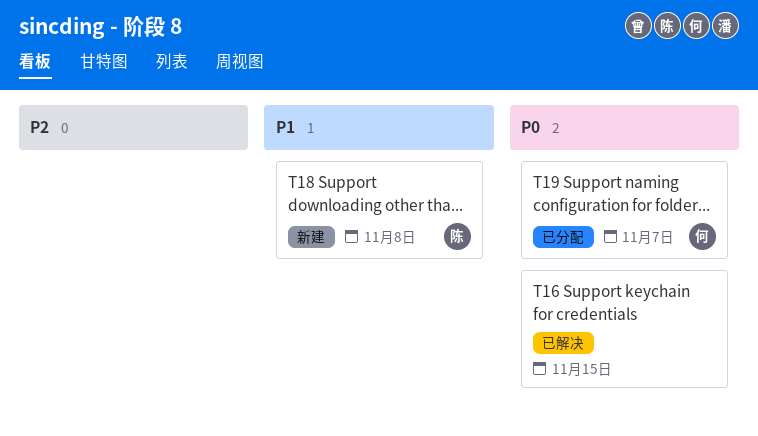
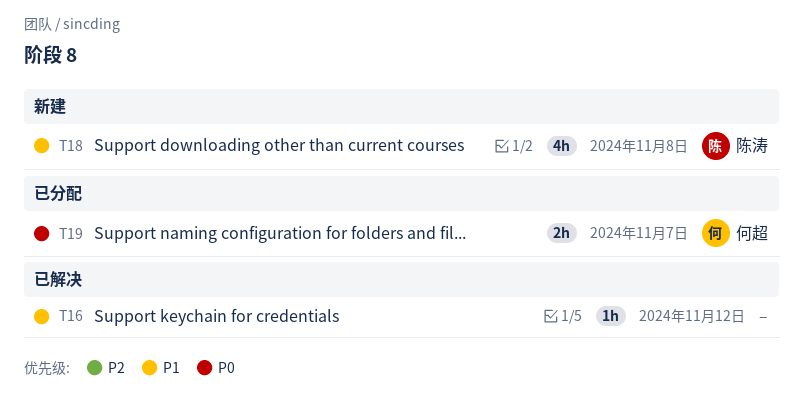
T16, priority: P0 -> P1
T16, due: Nov 15 -> Nov 12

